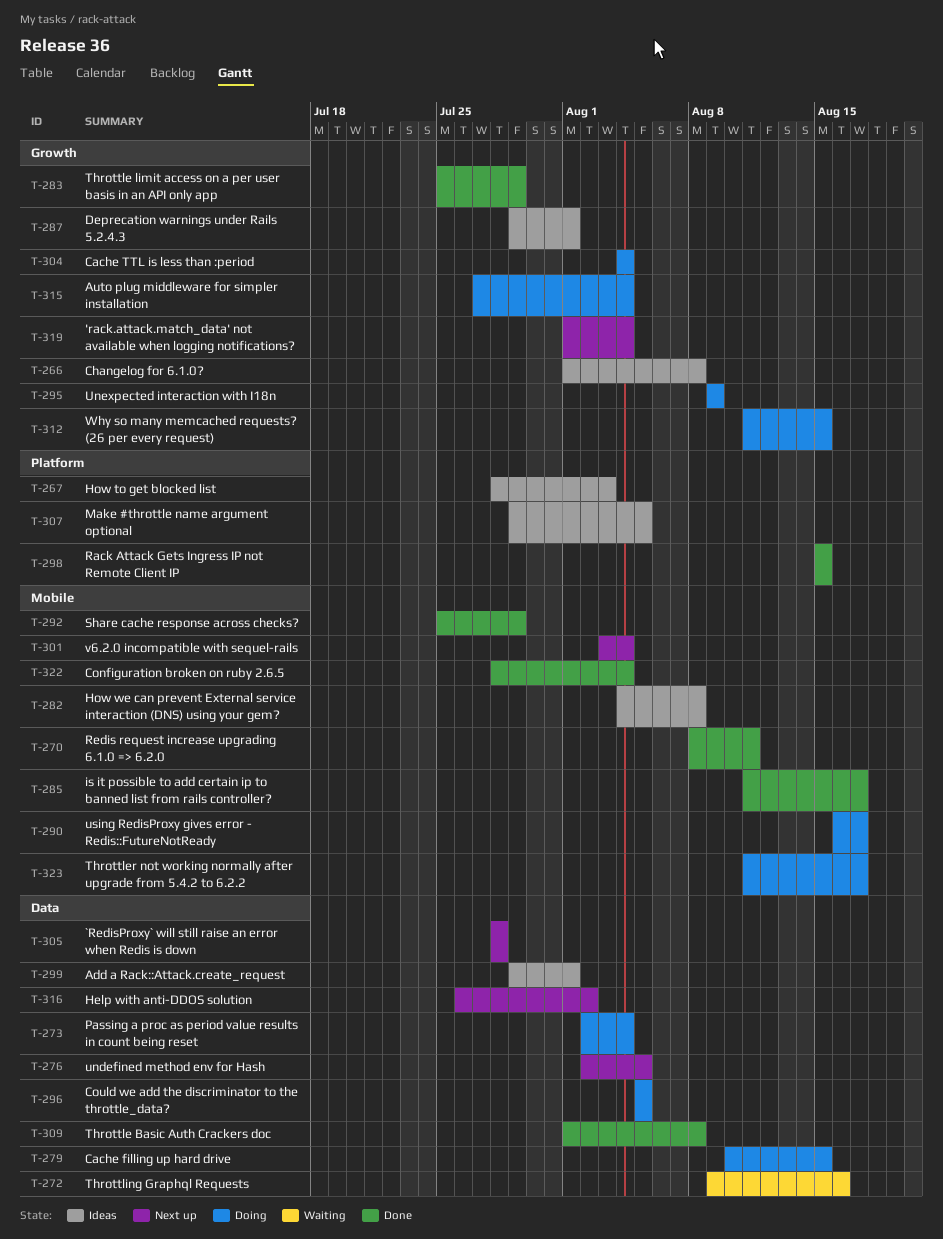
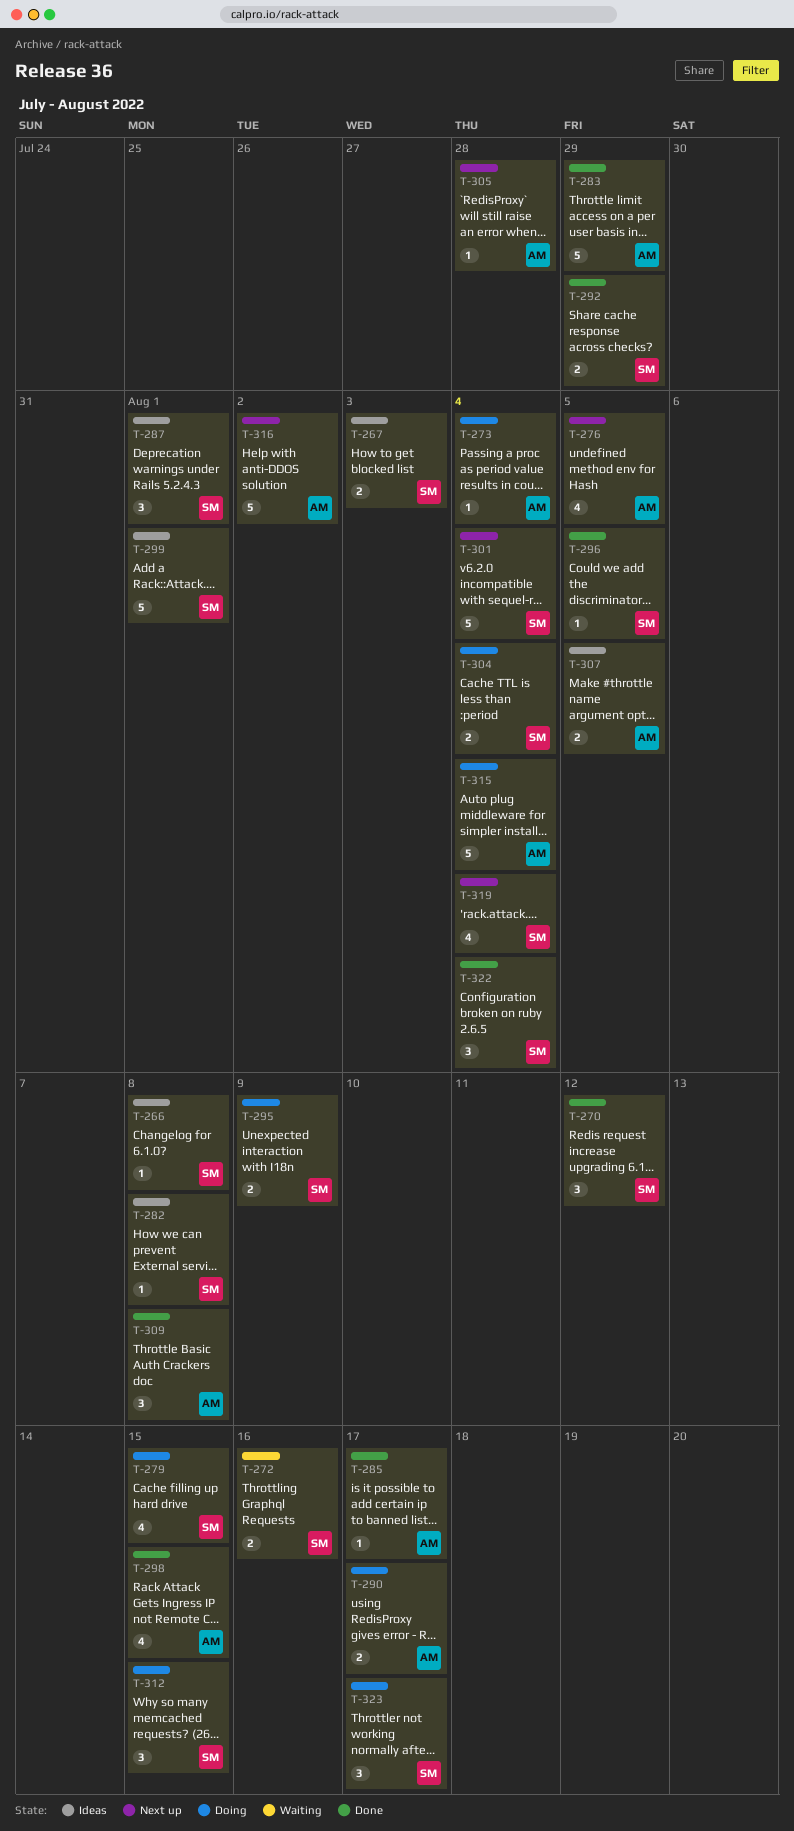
T-270, due: Aug 11 -> Aug 12
T-296, status: Doing -> Done

